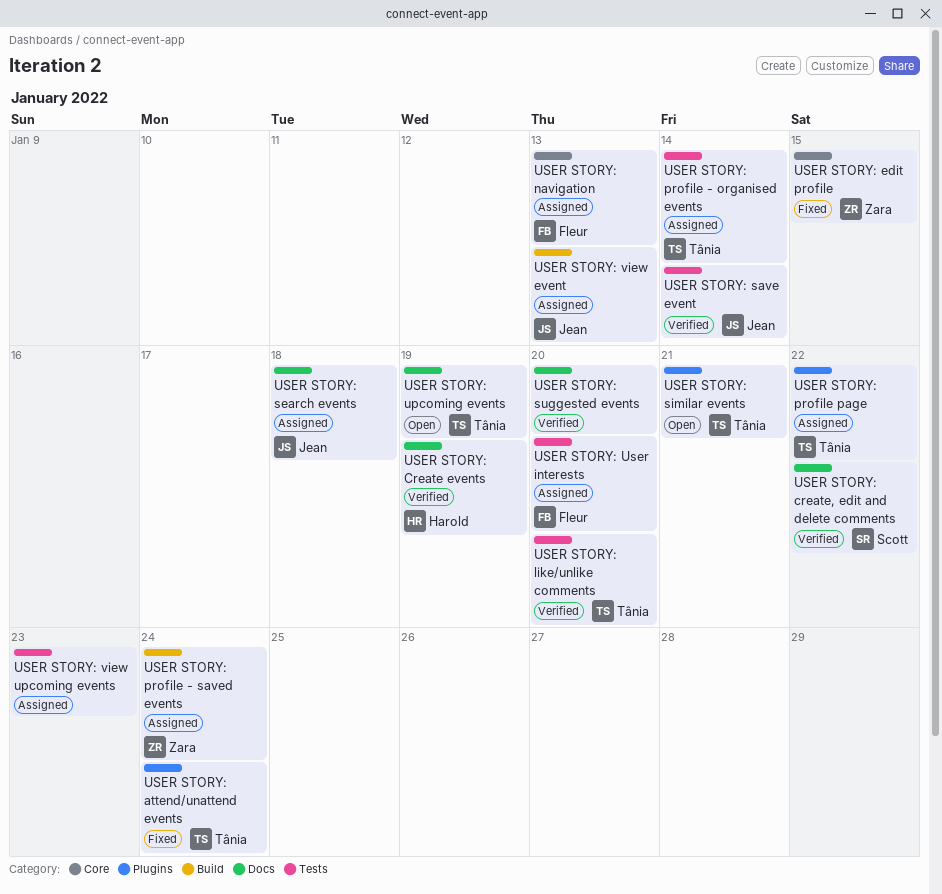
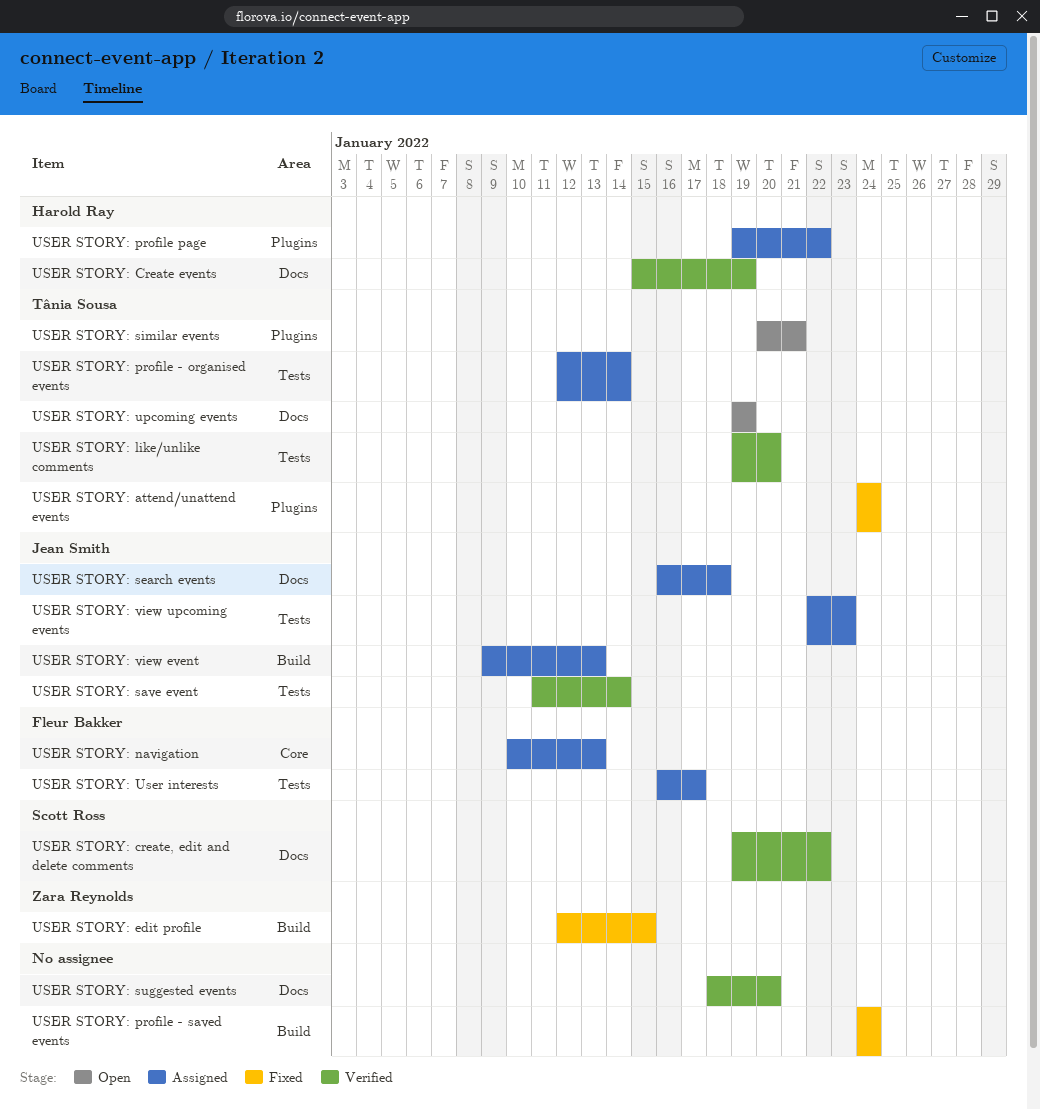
USER STORY: edit profile, label: Core -> Build
USER STORY: profile - saved events, status: Assigned -> Fixed
USER STORY: profile - saved events, owner: Zara Reynolds -> none
USER STORY: profile page, owner: Tânia Sousa -> Harold Ray
USER STORY: User interests, due: Jan 20 -> Jan 17
USER STORY: view upcoming events, owner: none -> Jean Smith

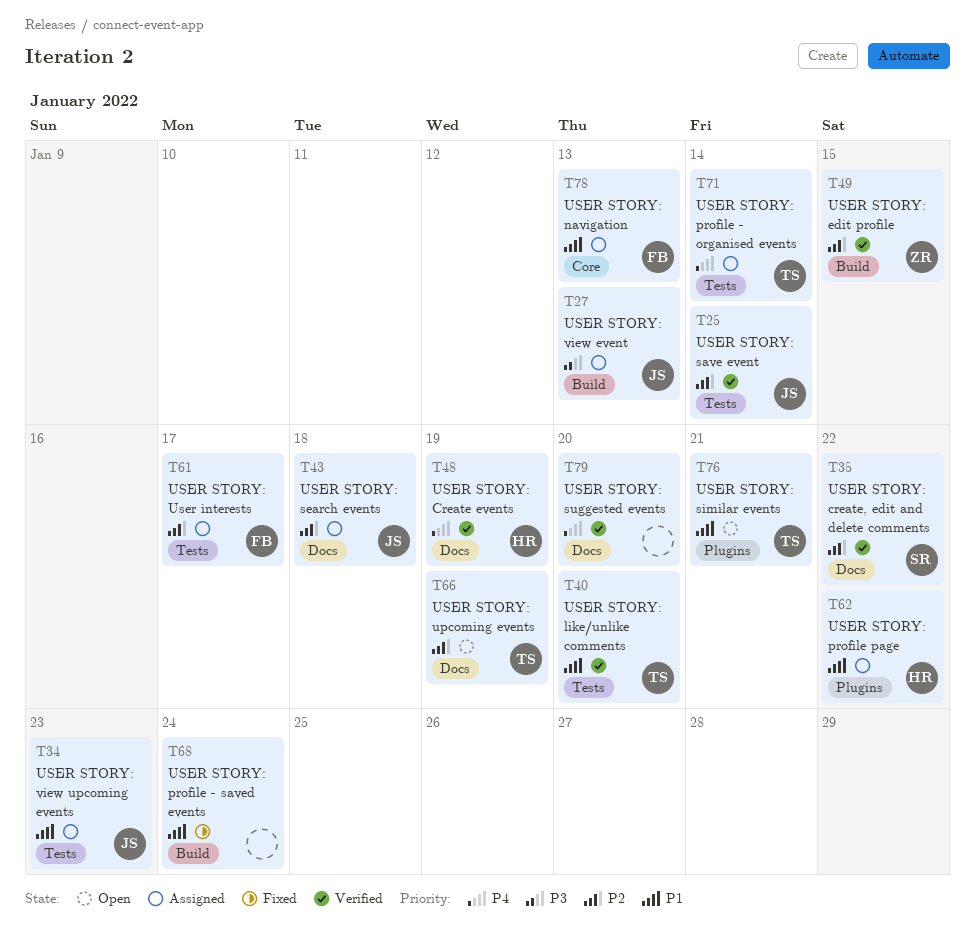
USER STORY: attend/unattend events: present -> none
USER STORY: edit profile, status: Fixed -> Verified

